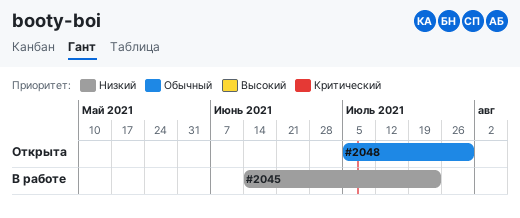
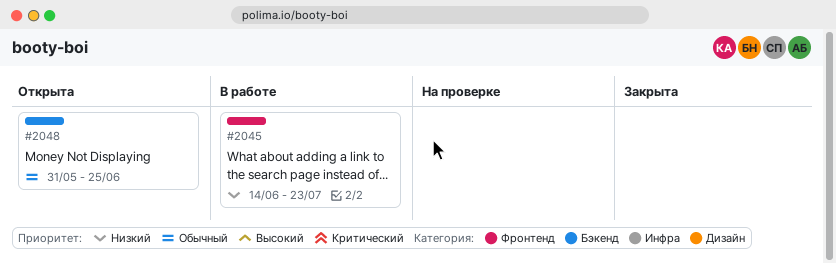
#2048, start: Jul 5 -> May 31
#2048, due: Jul 30 -> Jun 25

